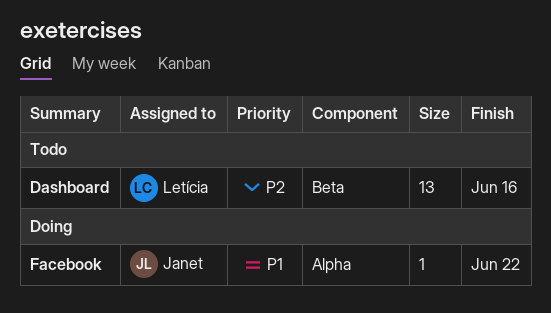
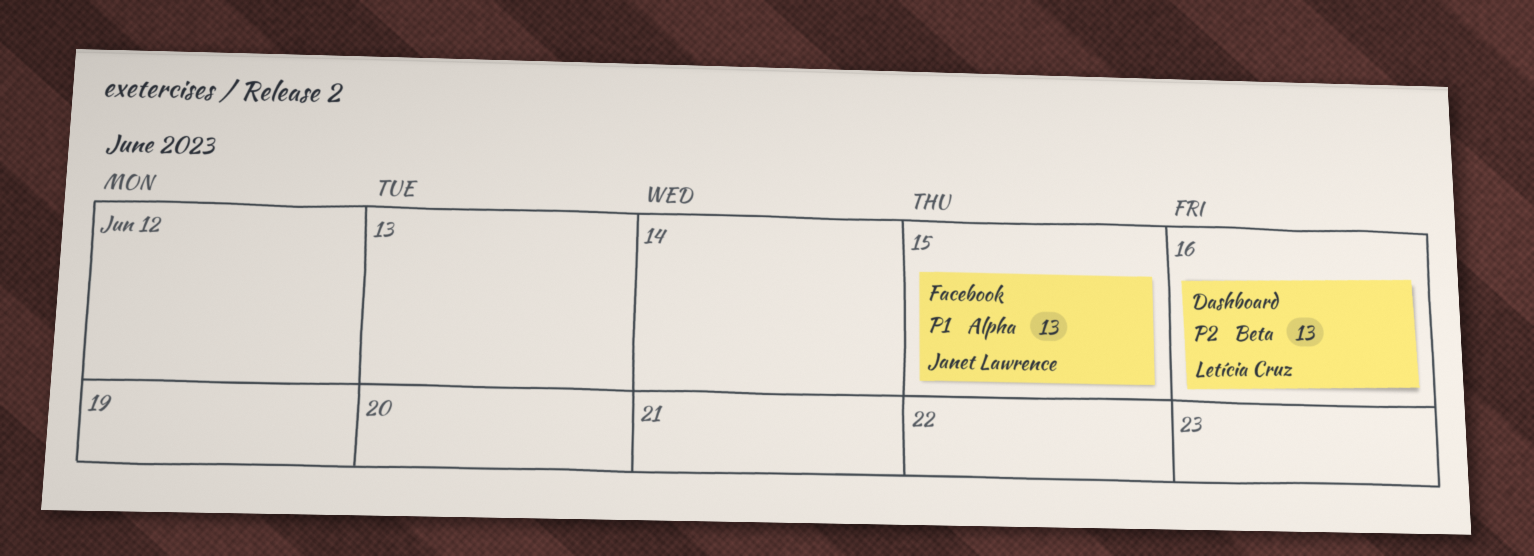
Facebook, estimate: 1 -> 13
Facebook, due: Jun 22 -> Jun 15

